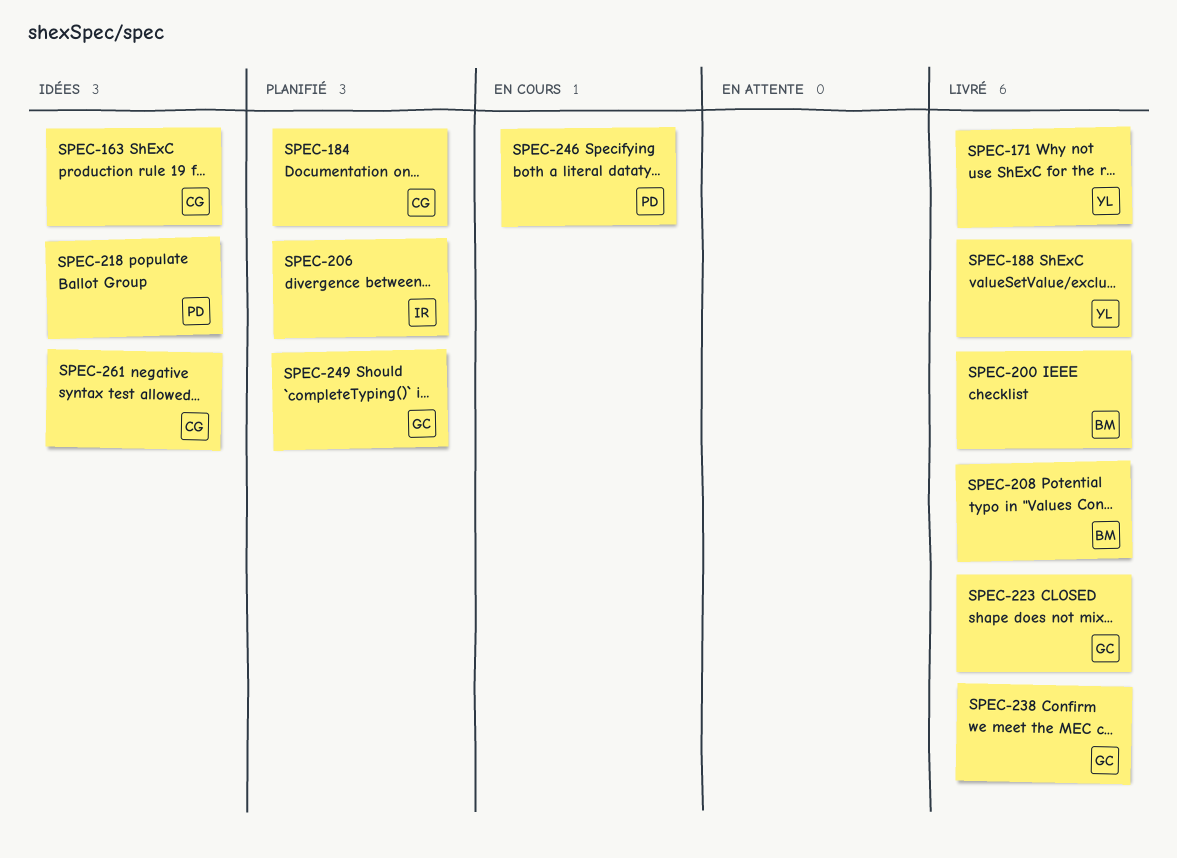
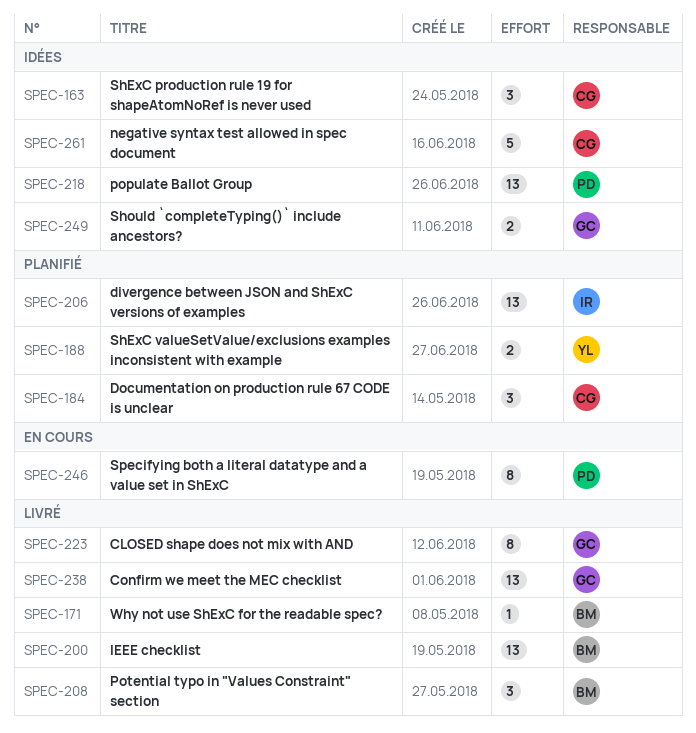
SPEC-171, owner: YL -> BM
SPEC-188, status: Livré -> Planifié
SPEC-249, status: Planifié -> Idées

